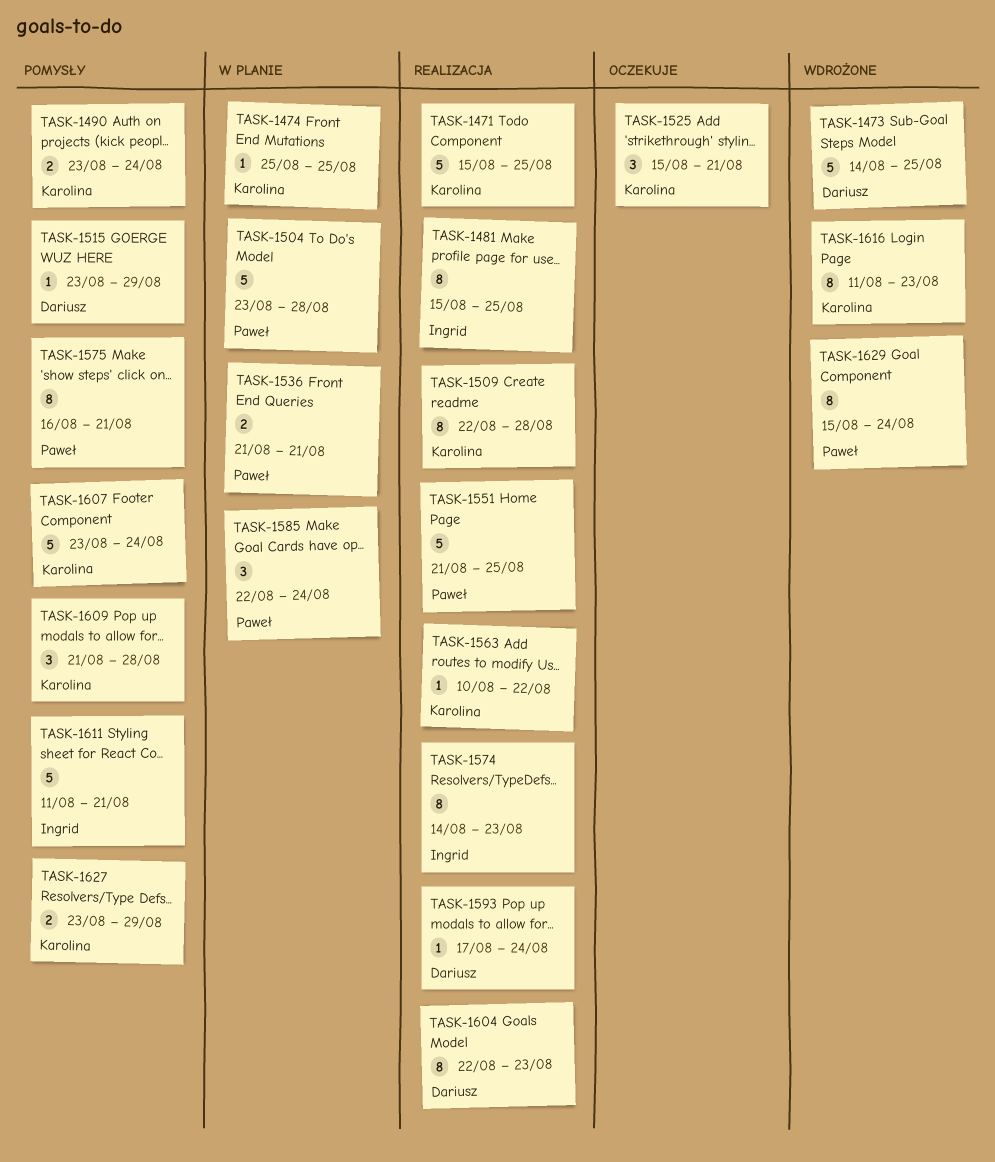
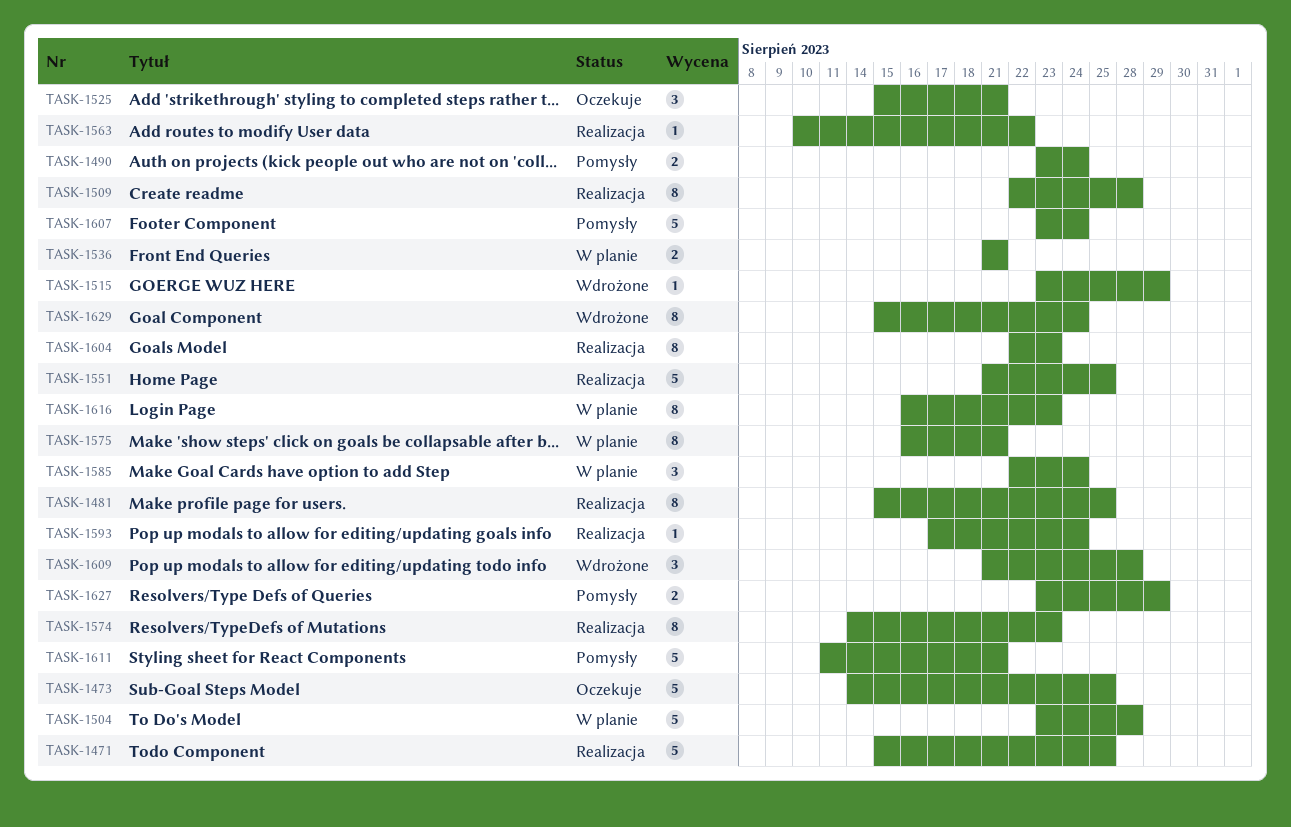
TASK-1473, status: Wdrożone -> Oczekuje
TASK-1474: present -> none
TASK-1515, status: Pomysły -> Wdrożone
TASK-1575, status: Pomysły -> W planie
TASK-1609, status: Pomysły -> Wdrożone
TASK-1616, status: Wdrożone -> W planie
TASK-1616, start: Aug 11 -> Aug 16

